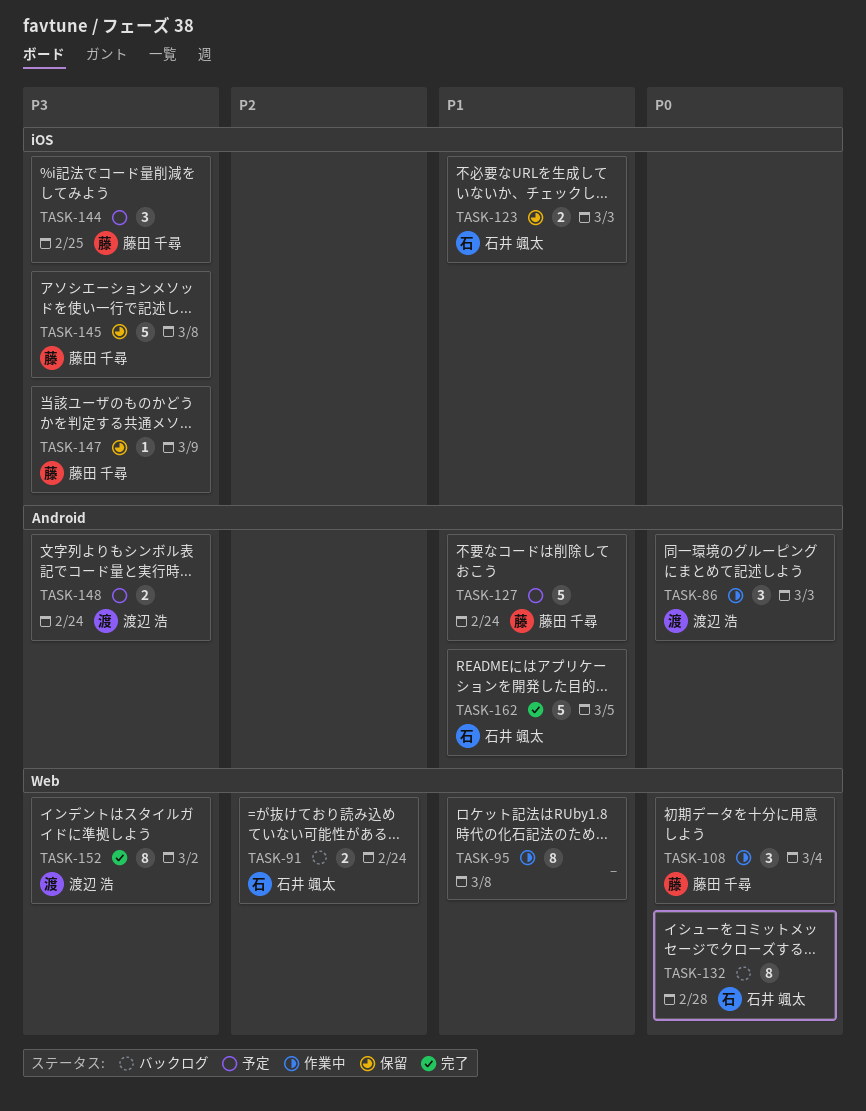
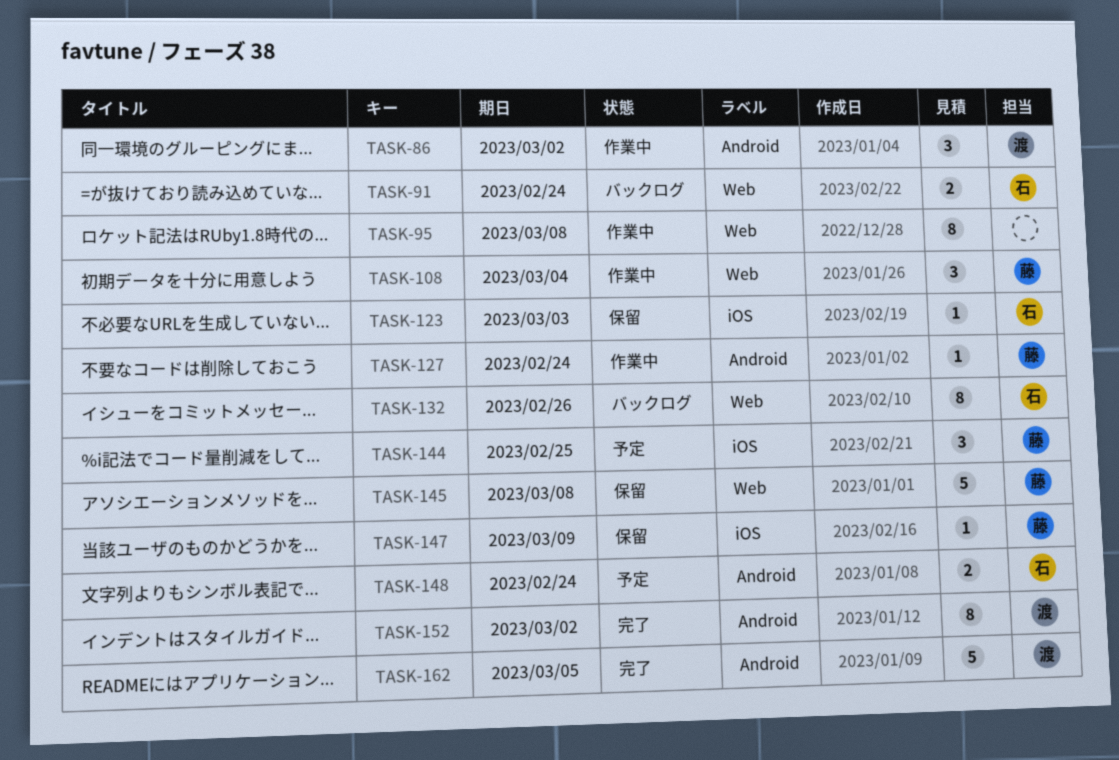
TASK-86, due: Mar 3 -> Mar 2
TASK-123, estimate: 2 -> 1
TASK-127, status: 予定 -> 作業中
TASK-127, estimate: 5 -> 1
TASK-132, due: Feb 28 -> Feb 26
TASK-145, label: iOS -> Web
TASK-148, owner: 渡辺 浩 -> 石井 颯太
TASK-152, label: Web -> Android
TASK-162, owner: 石井 颯太 -> 渡辺 浩

